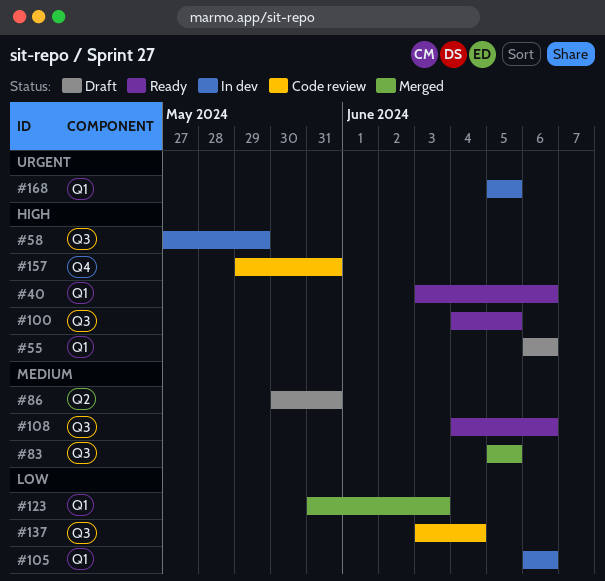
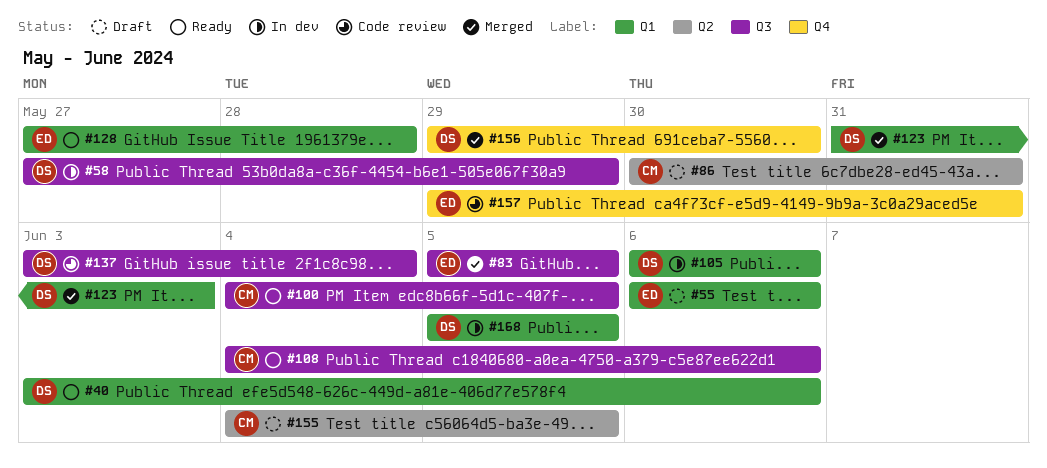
#128: none -> present
#155: none -> present
#156: none -> present

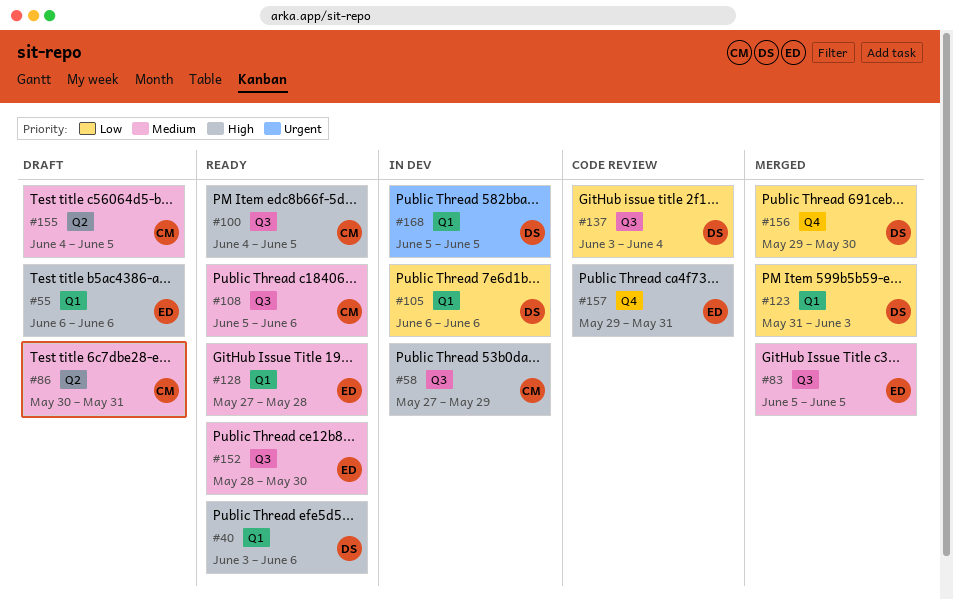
#58, owner: DS -> CM
#108, start: Jun 4 -> Jun 5
#152: none -> present

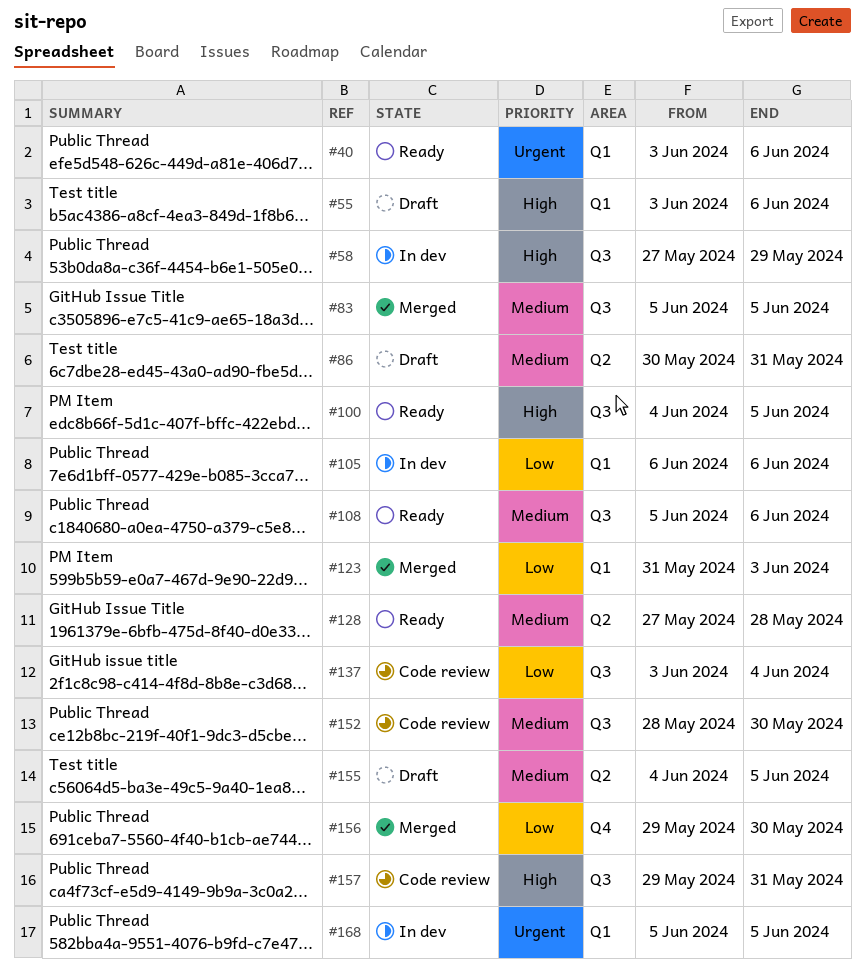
#40, priority: High -> Urgent
#55, start: Jun 6 -> Jun 3
#128, label: Q1 -> Q2
#152, status: Ready -> Code review
#157, label: Q4 -> Q3

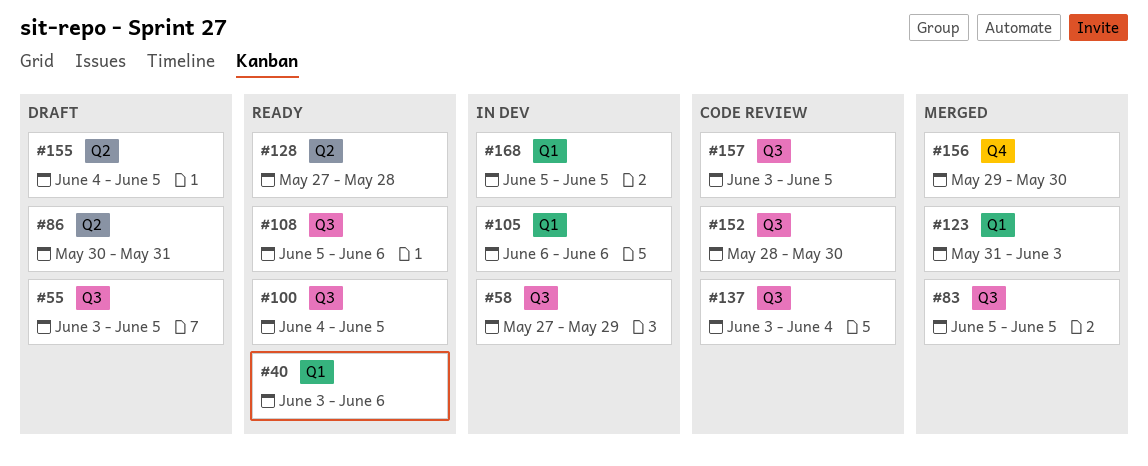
#55, label: Q1 -> Q3
#55, due: Jun 6 -> Jun 5
#157, start: May 29 -> Jun 3
#157, due: May 31 -> Jun 5

